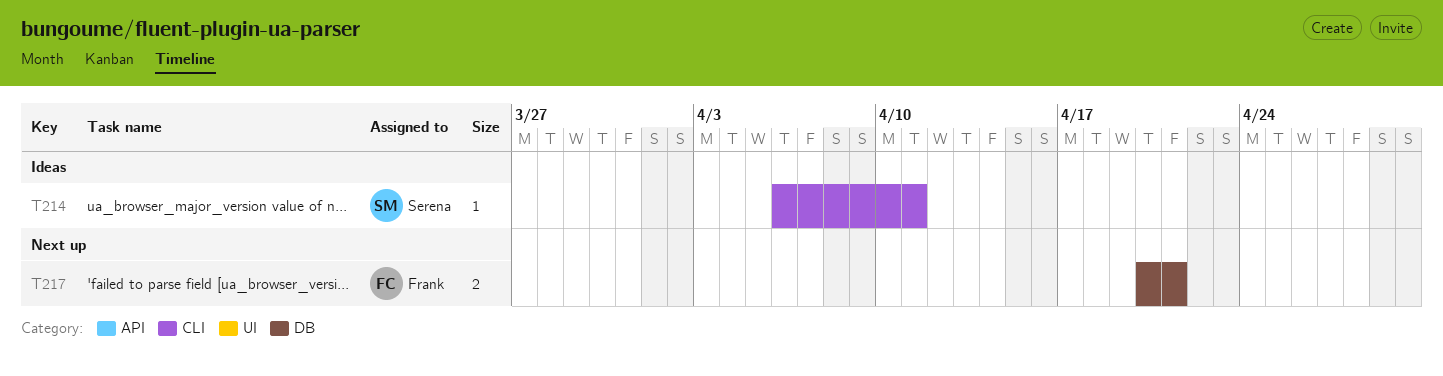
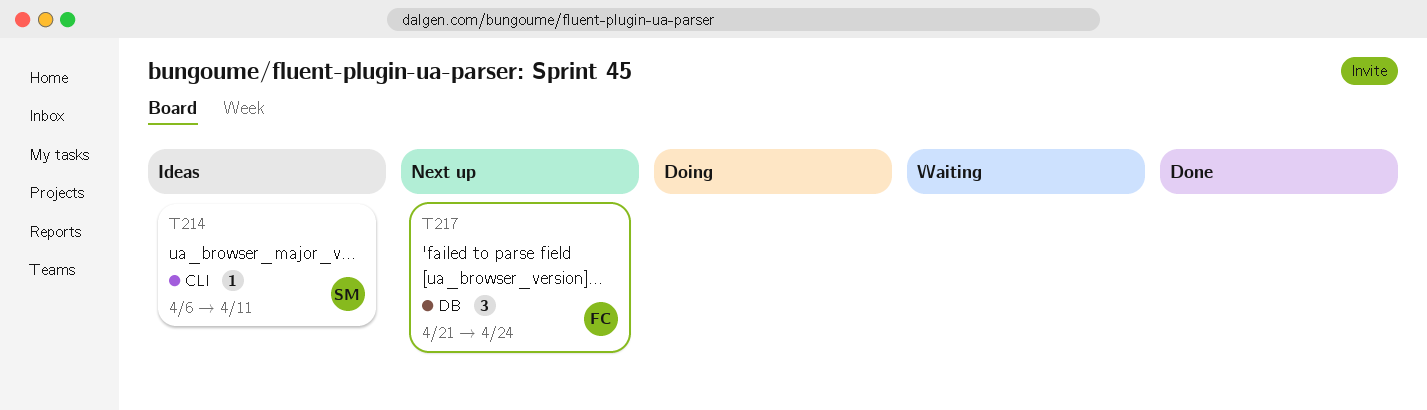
T217, estimate: 2 -> 3
T217, start: Apr 20 -> Apr 21
T217, due: Apr 21 -> Apr 24

